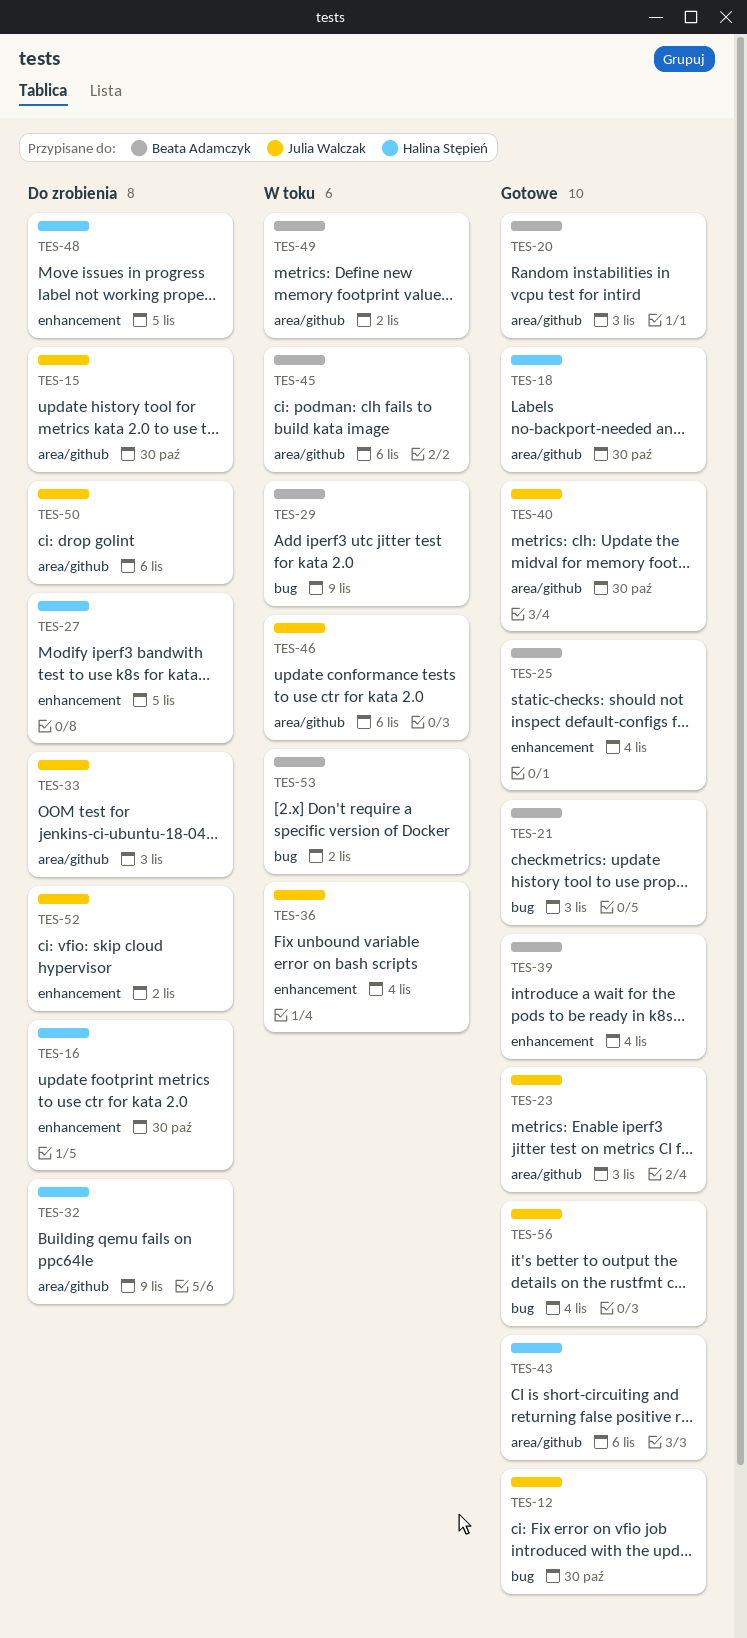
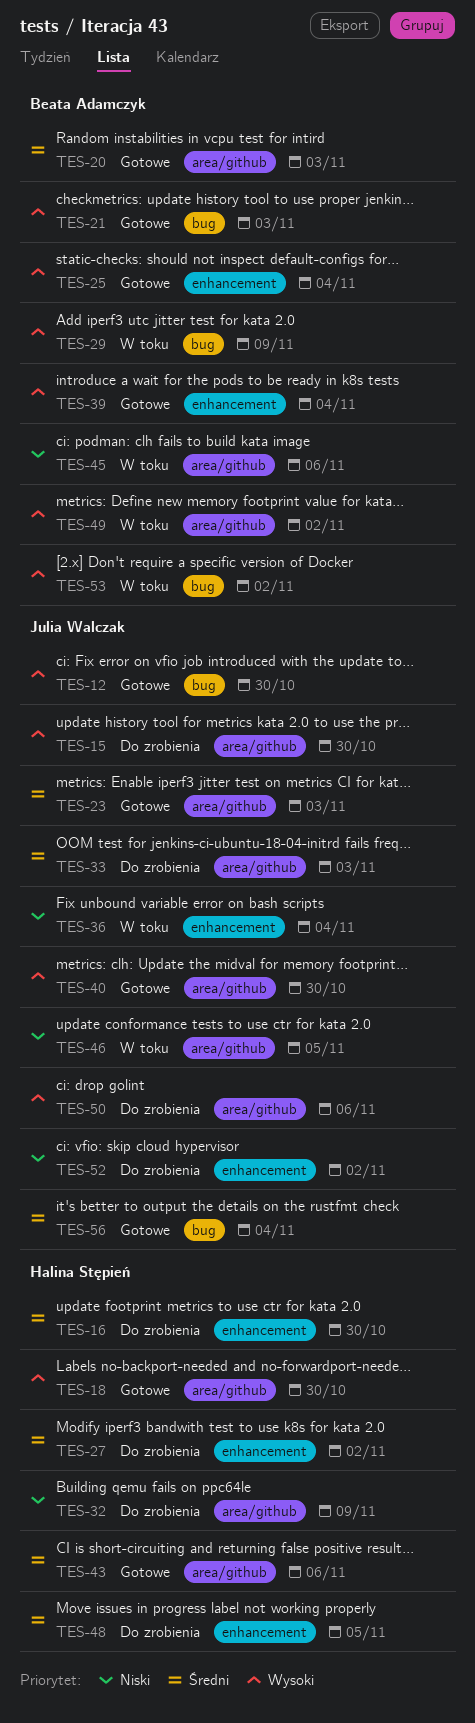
TES-27, due: Nov 5 -> Nov 2
TES-46, due: Nov 6 -> Nov 5

